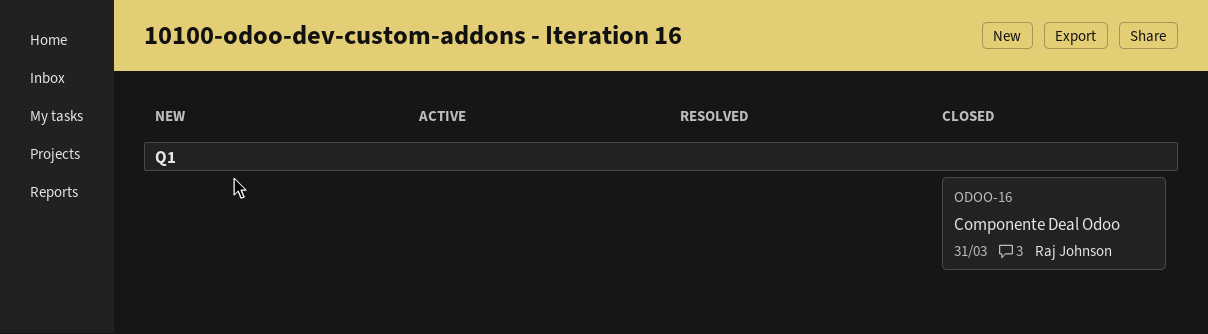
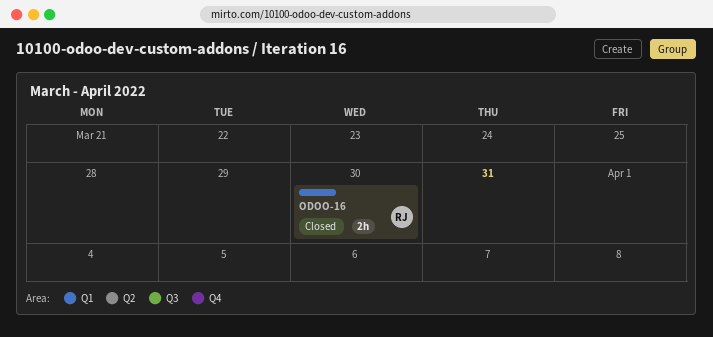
ODOO-16, due: Mar 31 -> Mar 30

